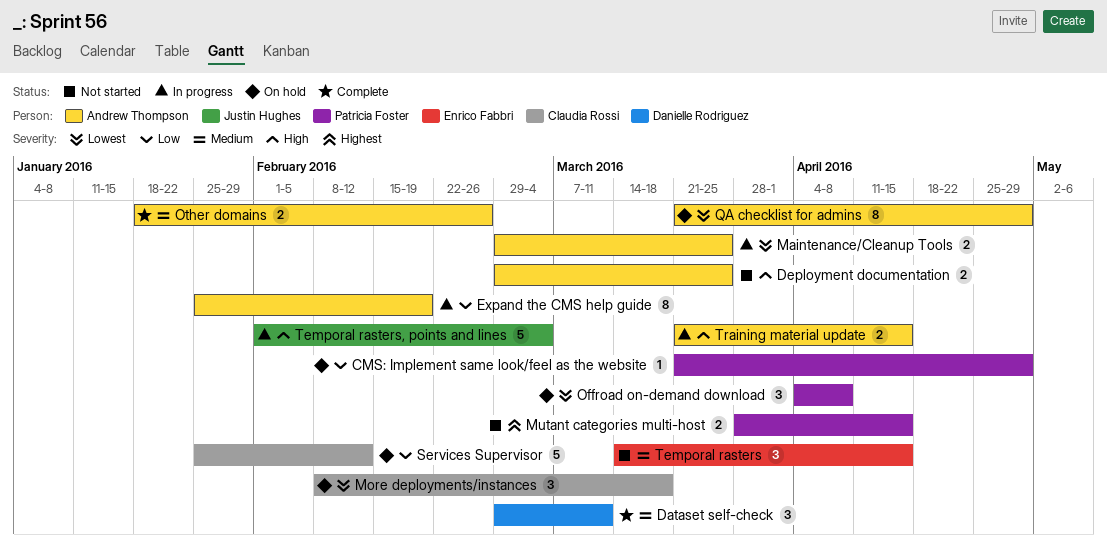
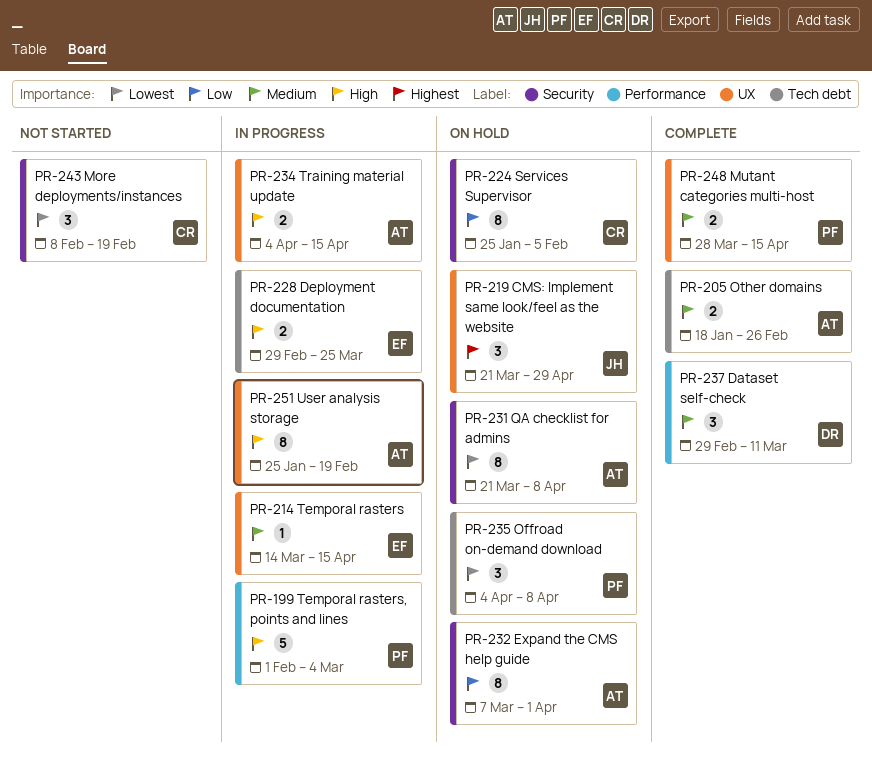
CMS: Implement same look/feel as the website, owner: Patricia Foster -> Justin Hughes
CMS: Implement same look/feel as the website, priority: Low -> Highest
CMS: Implement same look/feel as the website, estimate: 1 -> 3
Deployment documentation, status: Not started -> In progress
Deployment documentation, owner: Andrew Thompson -> Enrico Fabbri
Expand the CMS help guide, status: In progress -> On hold
Expand the CMS help guide, start: Jan 25 -> Mar 7
Expand the CMS help guide, due: Feb 19 -> Apr 1
Maintenance/Cleanup Tools: present -> none
More deployments/instances, status: On hold -> Not started
More deployments/instances, due: Mar 18 -> Feb 19
Mutant categories multi-host, status: Not started -> Complete
Mutant categories multi-host, priority: Highest -> Medium
QA checklist for admins, due: Apr 29 -> Apr 8
Services Supervisor, estimate: 5 -> 8
Services Supervisor, due: Feb 12 -> Feb 5
Temporal rasters, status: Not started -> In progress
Temporal rasters, estimate: 3 -> 1
Temporal rasters, points and lines, owner: Justin Hughes -> Patricia Foster
Training material update, start: Mar 21 -> Apr 4
User analysis storage: none -> present

